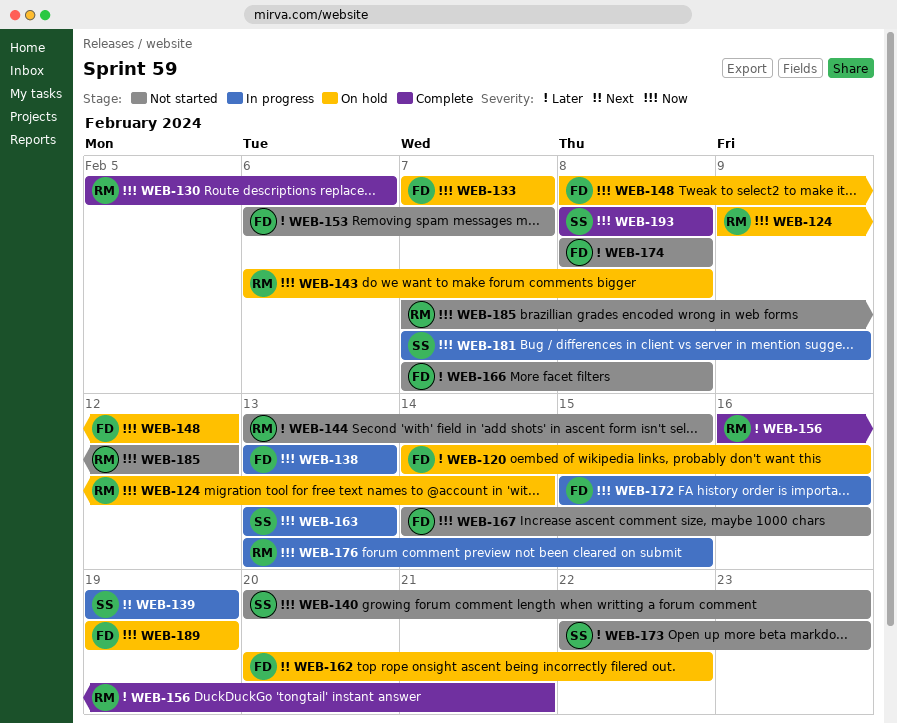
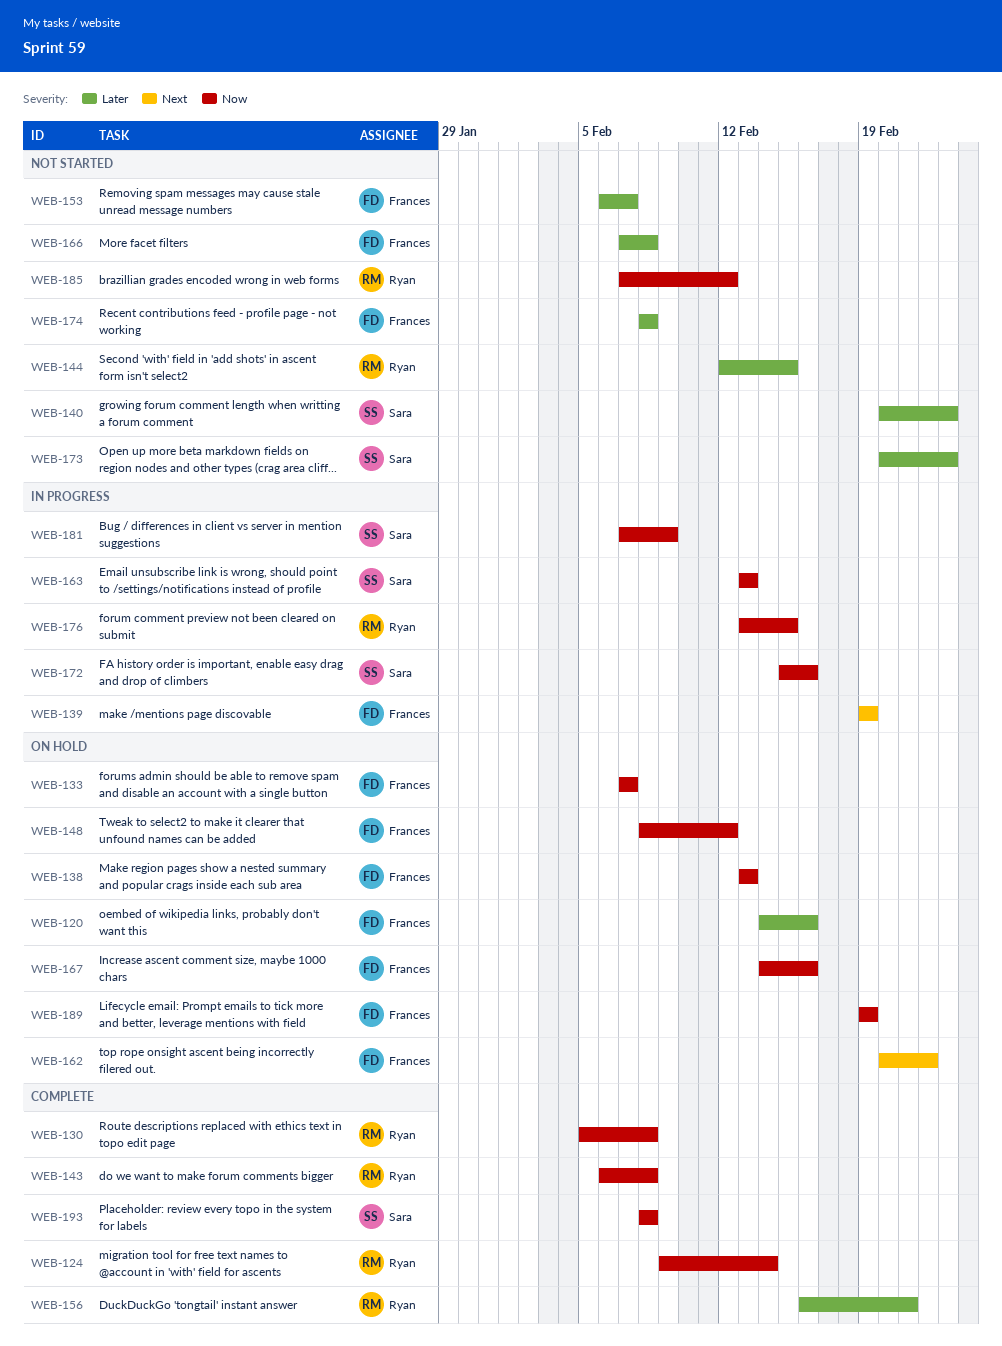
WEB-124, status: On hold -> Complete
WEB-130, due: Feb 6 -> Feb 8
WEB-138, status: In progress -> On hold
WEB-139, owner: Sara -> Frances
WEB-140, priority: Now -> Later
WEB-143, status: On hold -> Complete
WEB-144, start: Feb 13 -> Feb 12
WEB-167, status: Not started -> On hold
WEB-172, owner: Frances -> Sara
WEB-173, start: Feb 22 -> Feb 20

